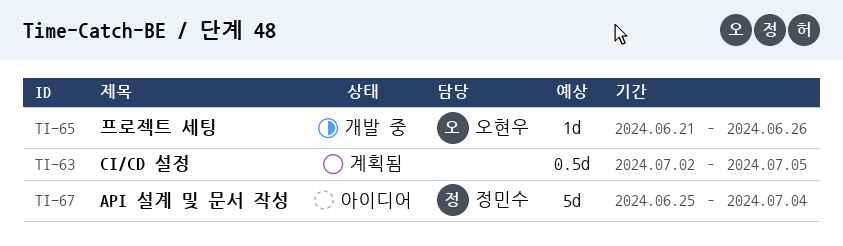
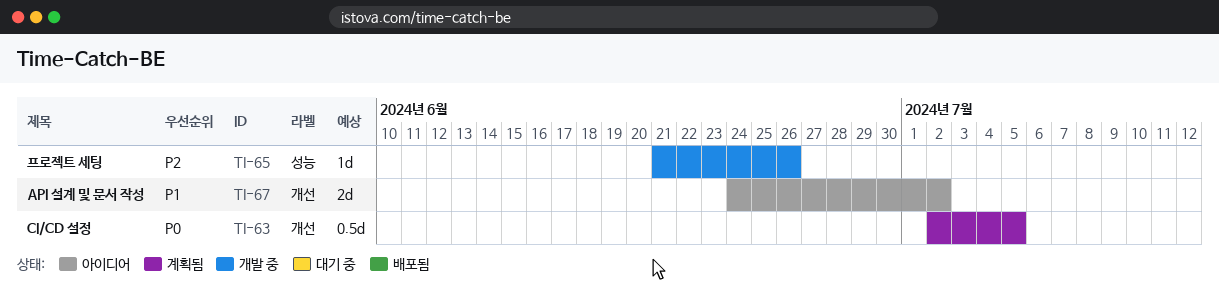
TI-67, estimate: 5d -> 2d
TI-67, start: Jun 25 -> Jun 24
TI-67, due: Jul 4 -> Jul 2

